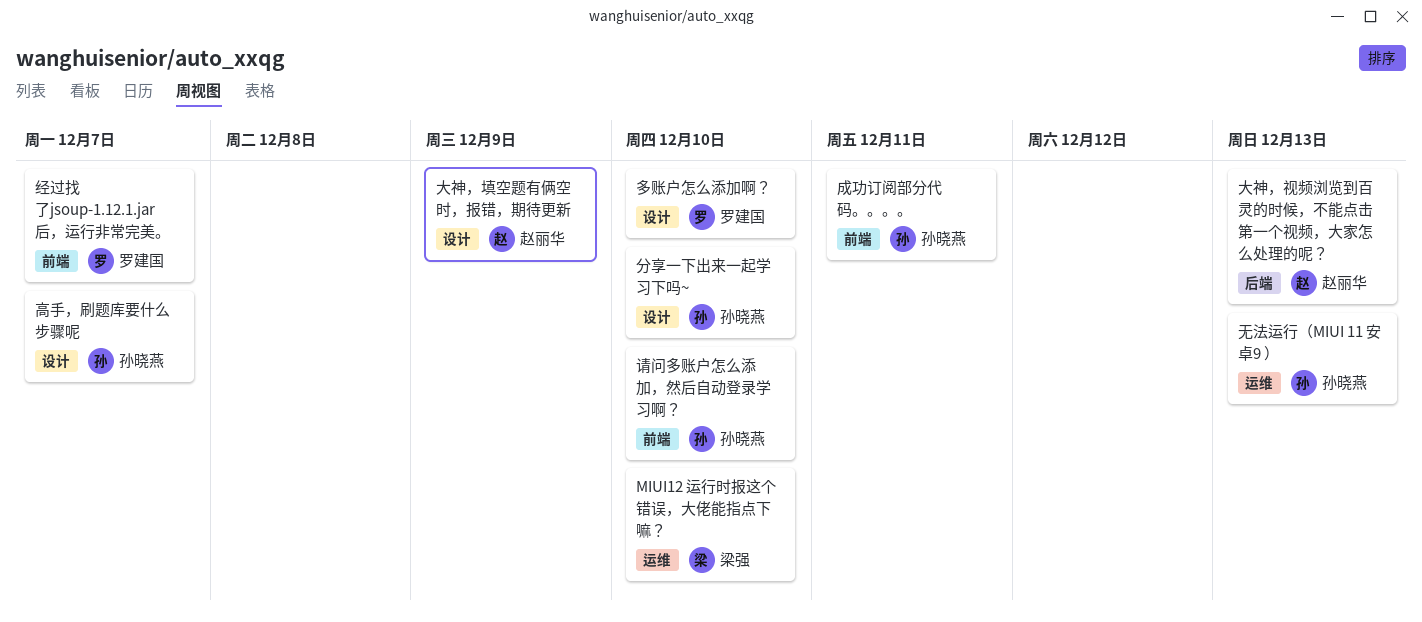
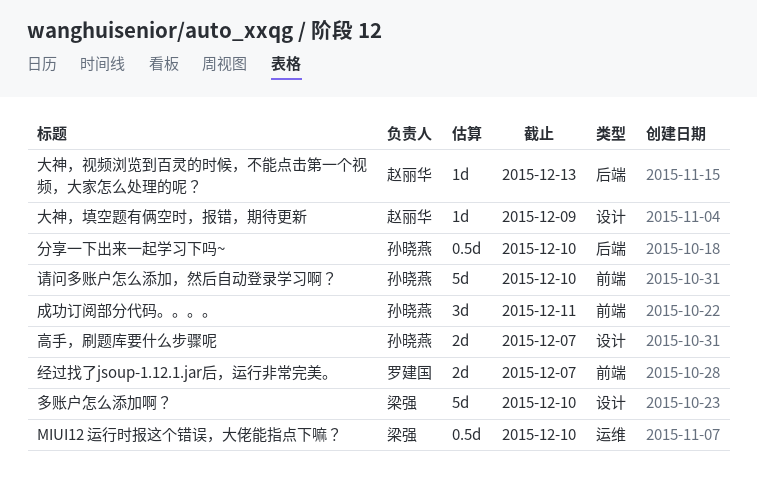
分享一下出来一起学习下吗~, label: 设计 -> 后端
多账户怎么添加啊？, owner: 罗建国 -> 梁强
无法运行（MIUI 11 安卓9 ）: present -> none

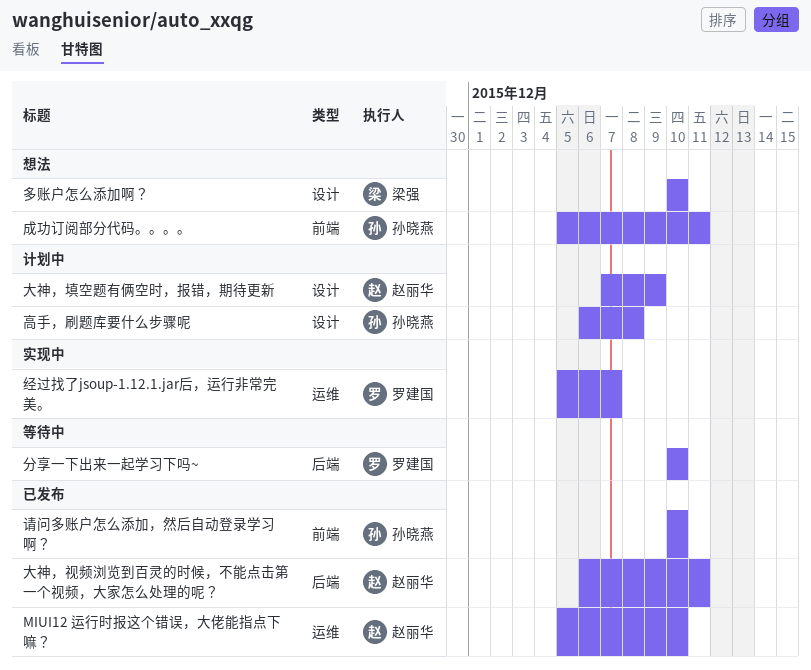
MIUI12 运行时报这个错误，大佬能指点下嘛？, owner: 梁强 -> 赵丽华
分享一下出来一起学习下吗~, owner: 孙晓燕 -> 罗建国
大神，视频浏览到百灵的时候，不能点击第一个视频，大家怎么处理的呢？, due: Dec 13 -> Dec 11
经过找了jsoup-1.12.1.jar后，运行非常完美。, label: 前端 -> 运维
高手，刷题库要什么步骤呢, due: Dec 7 -> Dec 8

